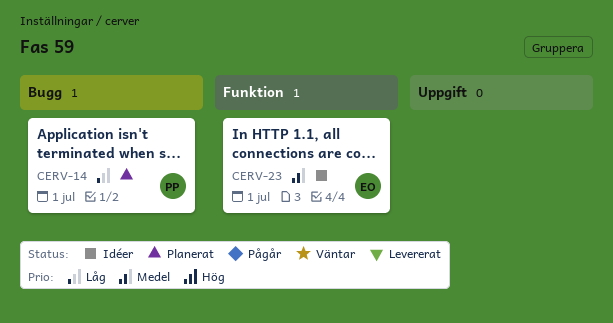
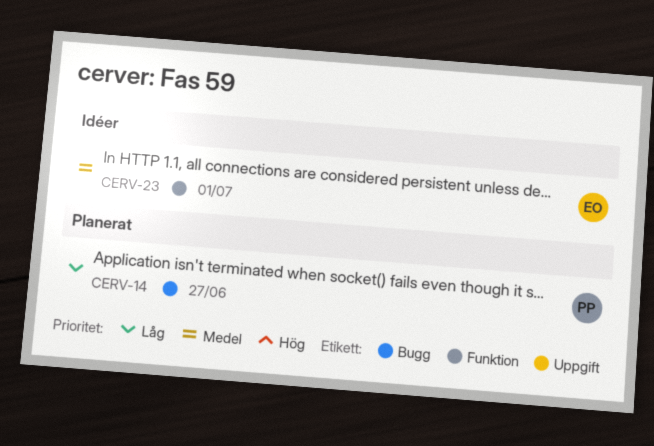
CERV-14, due: Jul 1 -> Jun 27

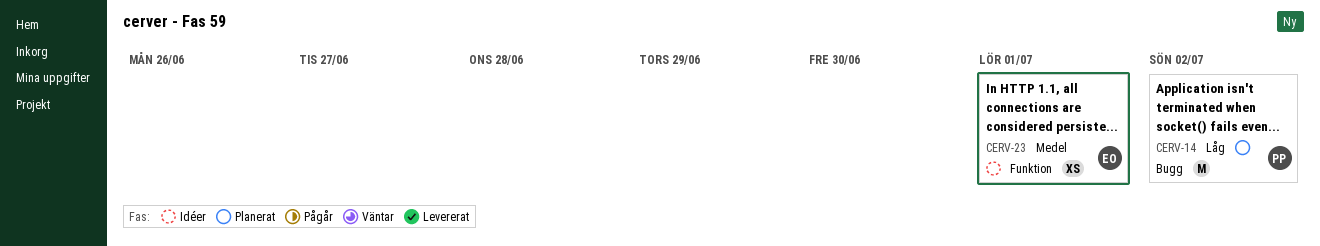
CERV-14, due: Jun 27 -> Jul 2

